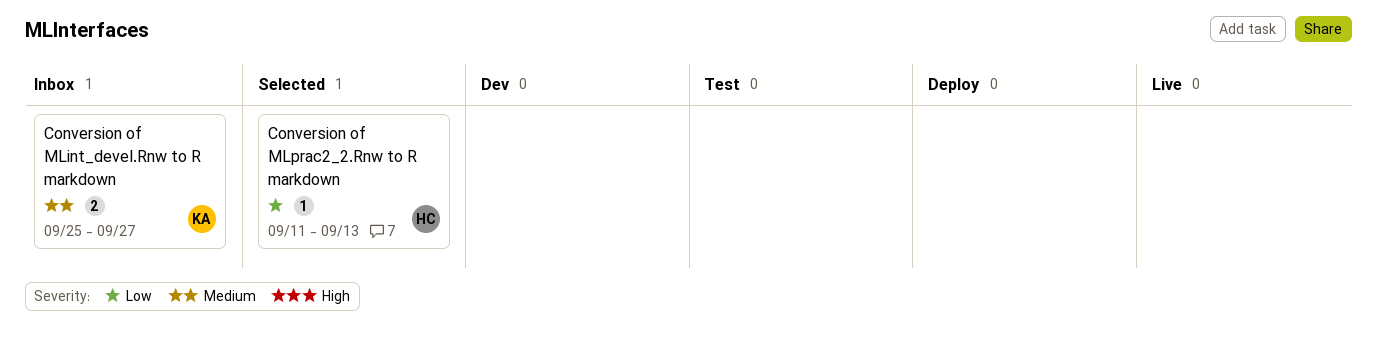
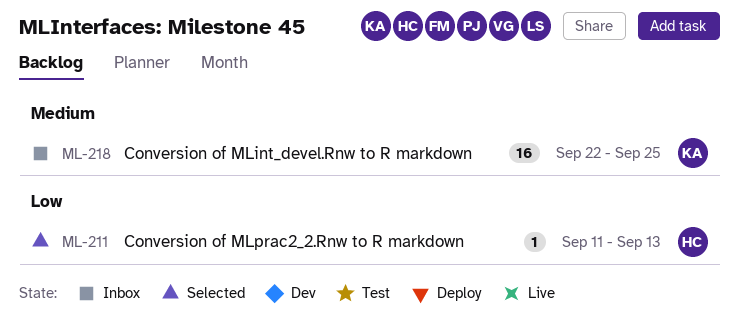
Conversion of MLint_devel.Rnw to R markdown, estimate: 2 -> 16
Conversion of MLint_devel.Rnw to R markdown, start: Sep 25 -> Sep 22
Conversion of MLint_devel.Rnw to R markdown, due: Sep 27 -> Sep 25

